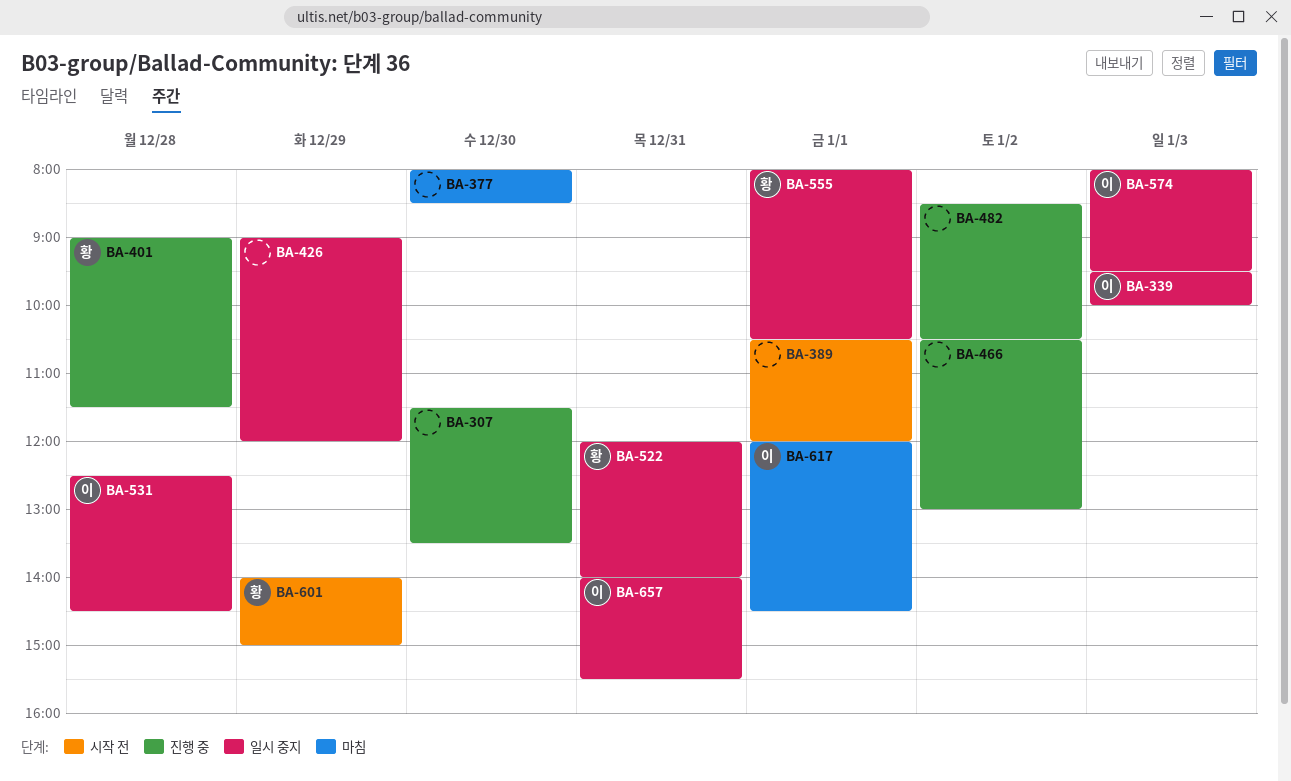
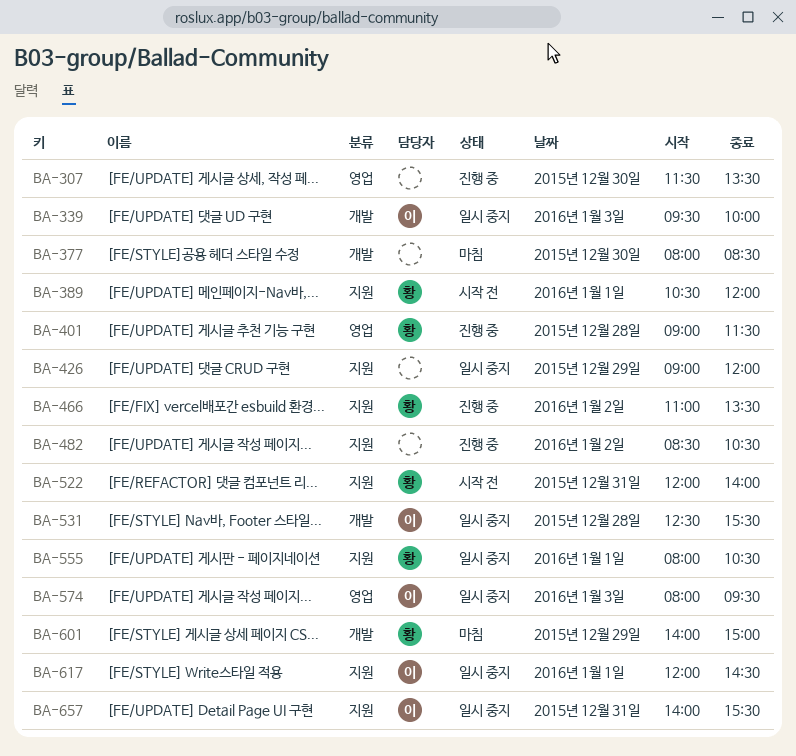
BA-389, owner: none -> 황
BA-466, owner: none -> 황
BA-466, begins: 10:30 -> 11:00
BA-466, ends: 13:00 -> 13:30
BA-522, status: 일시 중지 -> 시작 전
BA-531, ends: 14:30 -> 15:30
BA-601, status: 시작 전 -> 마침
BA-617, status: 마침 -> 일시 중지

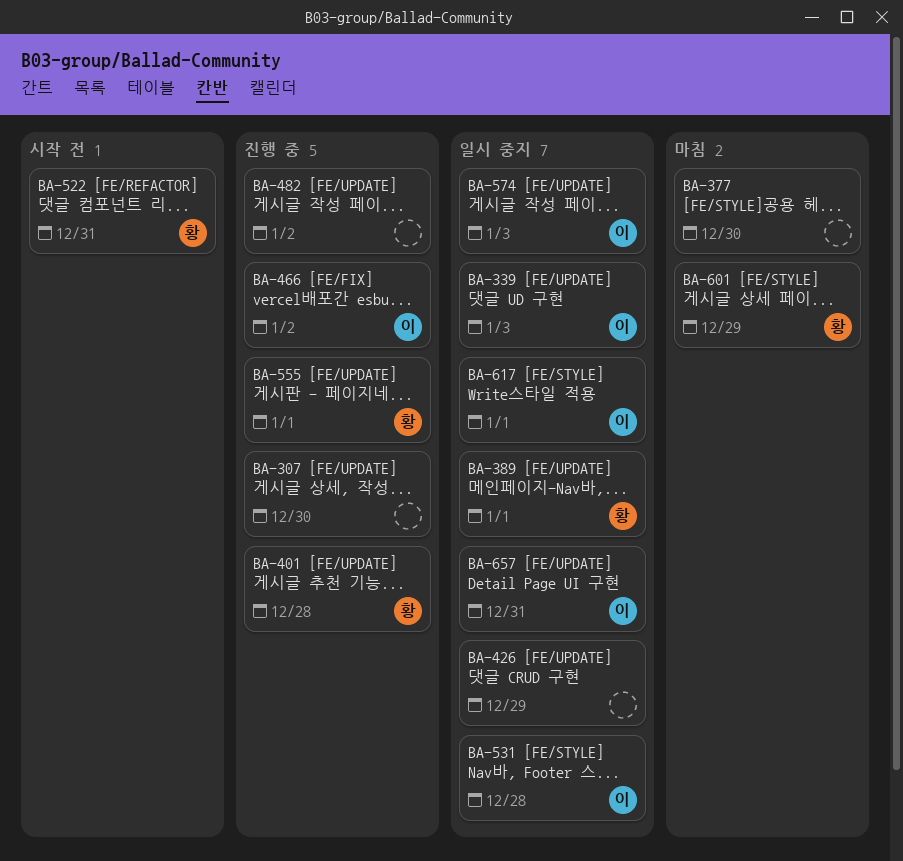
BA-389, status: 시작 전 -> 일시 중지
BA-466, owner: 황 -> 이
BA-555, status: 일시 중지 -> 진행 중

